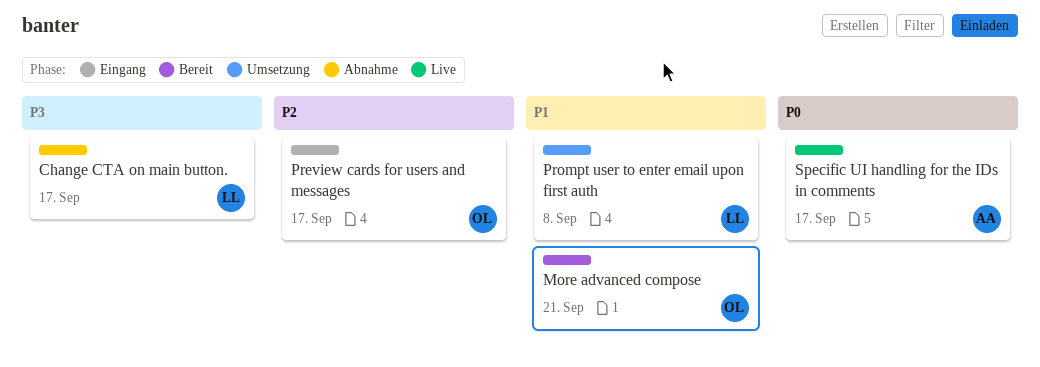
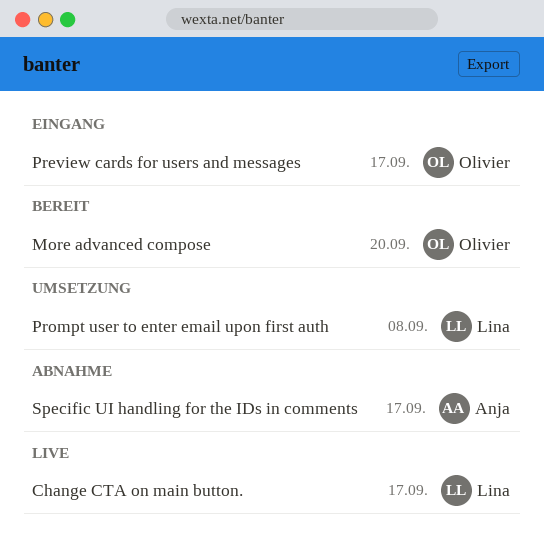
Change CTA on main button., status: Abnahme -> Live
More advanced compose, due: Sep 21 -> Sep 20
Specific UI handling for the IDs in comments, status: Live -> Abnahme

